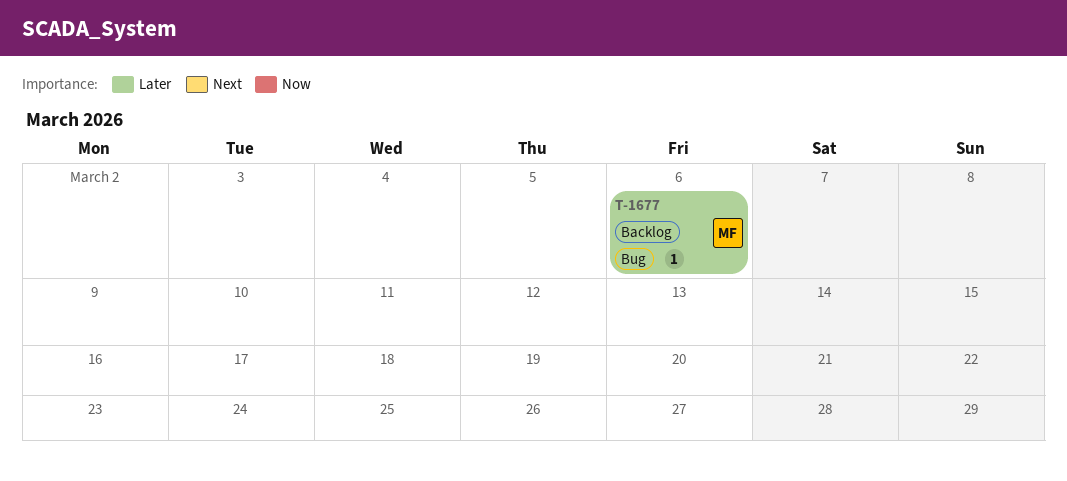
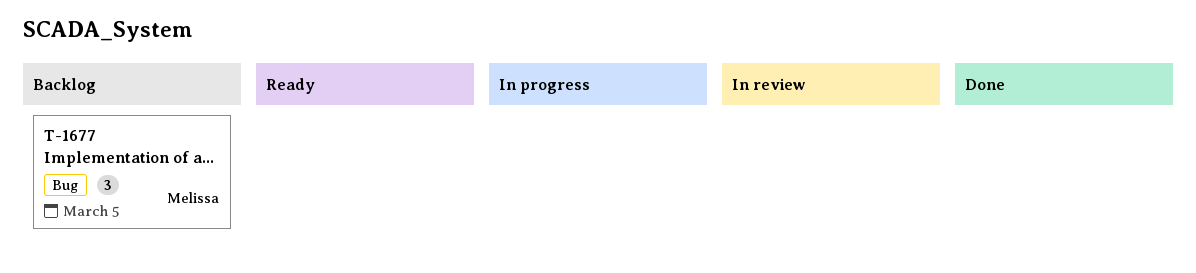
T-1677, estimate: 1 -> 3
T-1677, due: Mar 6 -> Mar 5

